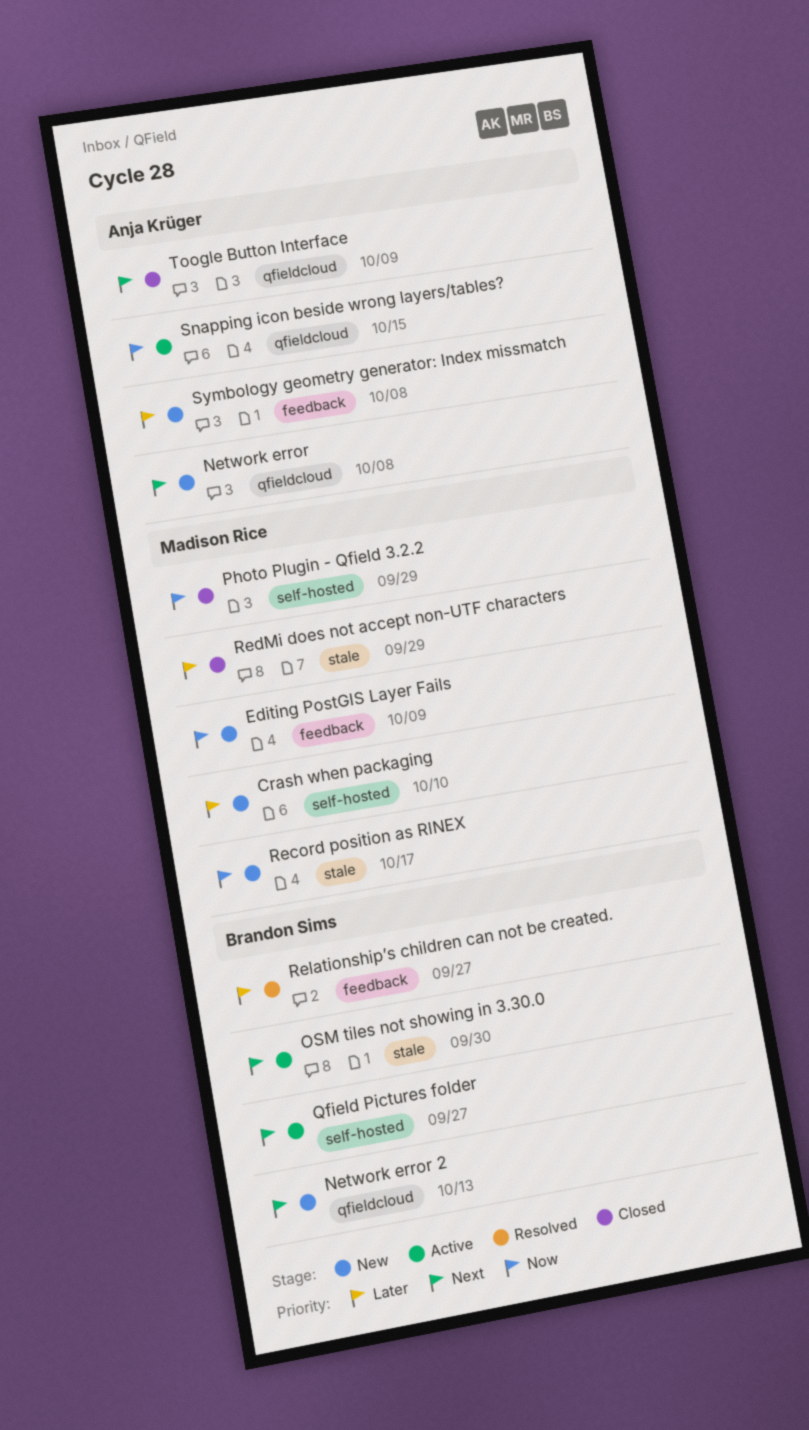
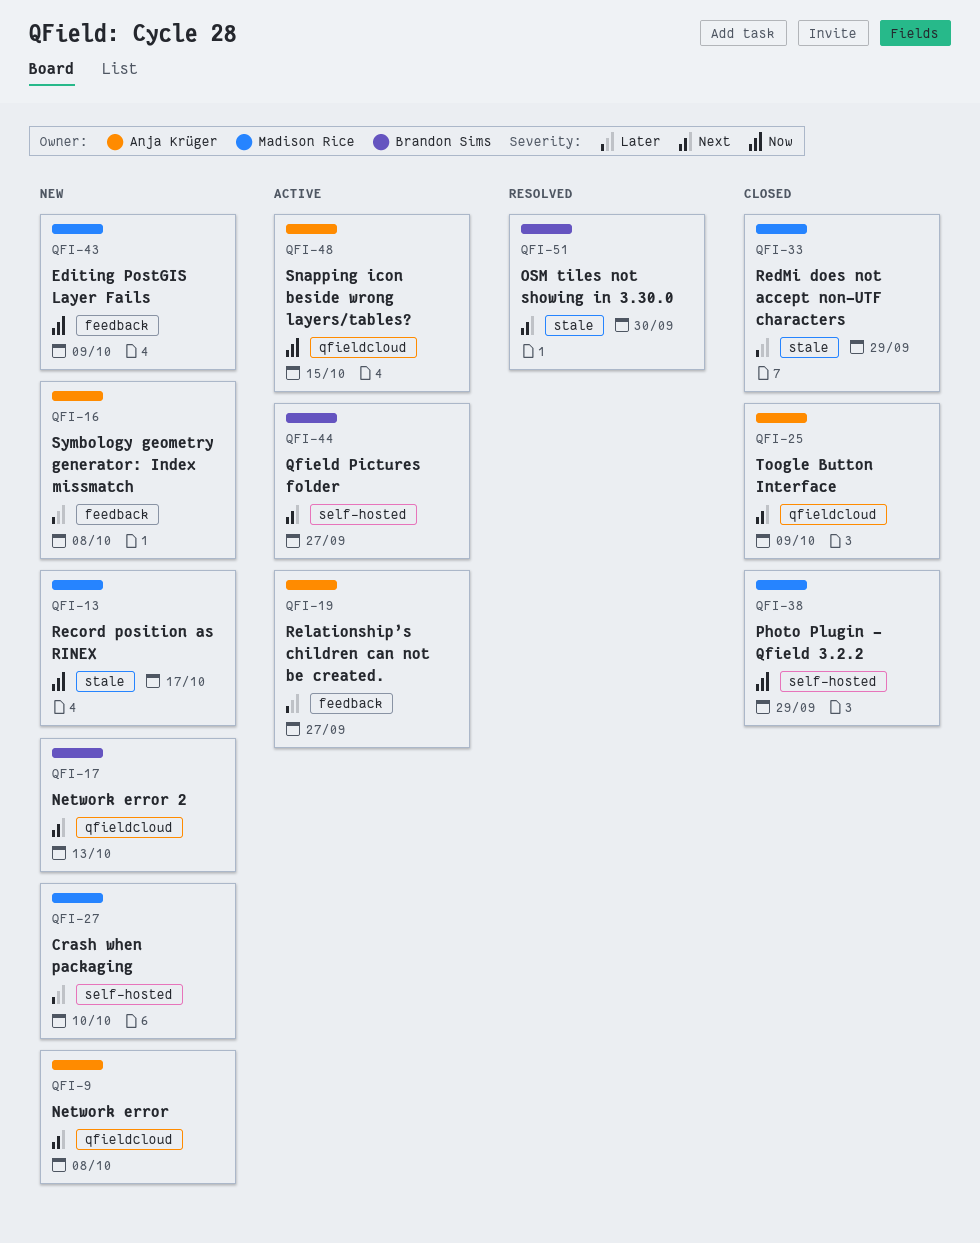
OSM tiles not showing in 3.30.0, status: Active -> Resolved
Relationship’s children can not be created., status: Resolved -> Active
Relationship’s children can not be created., owner: Brandon Sims -> Anja Krüger

